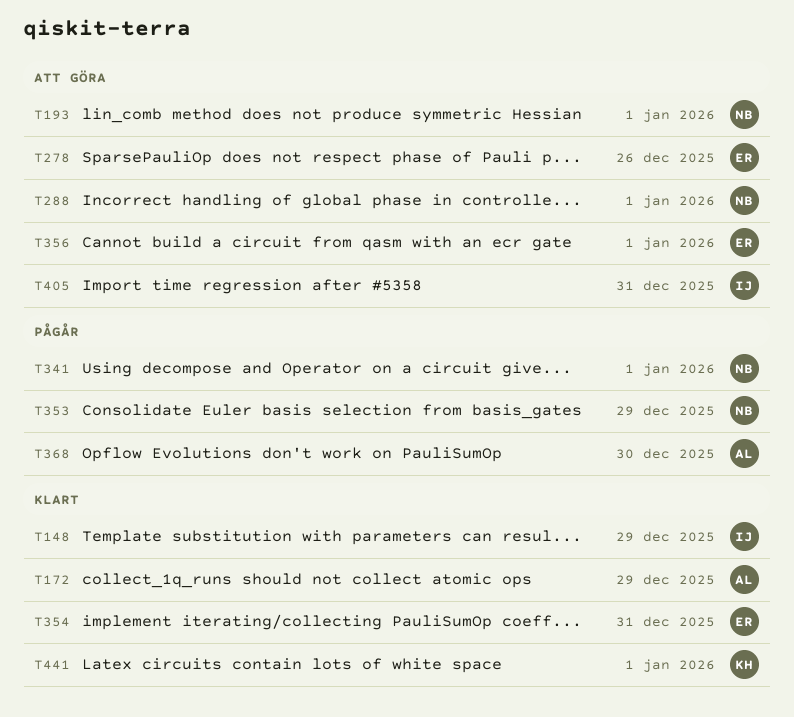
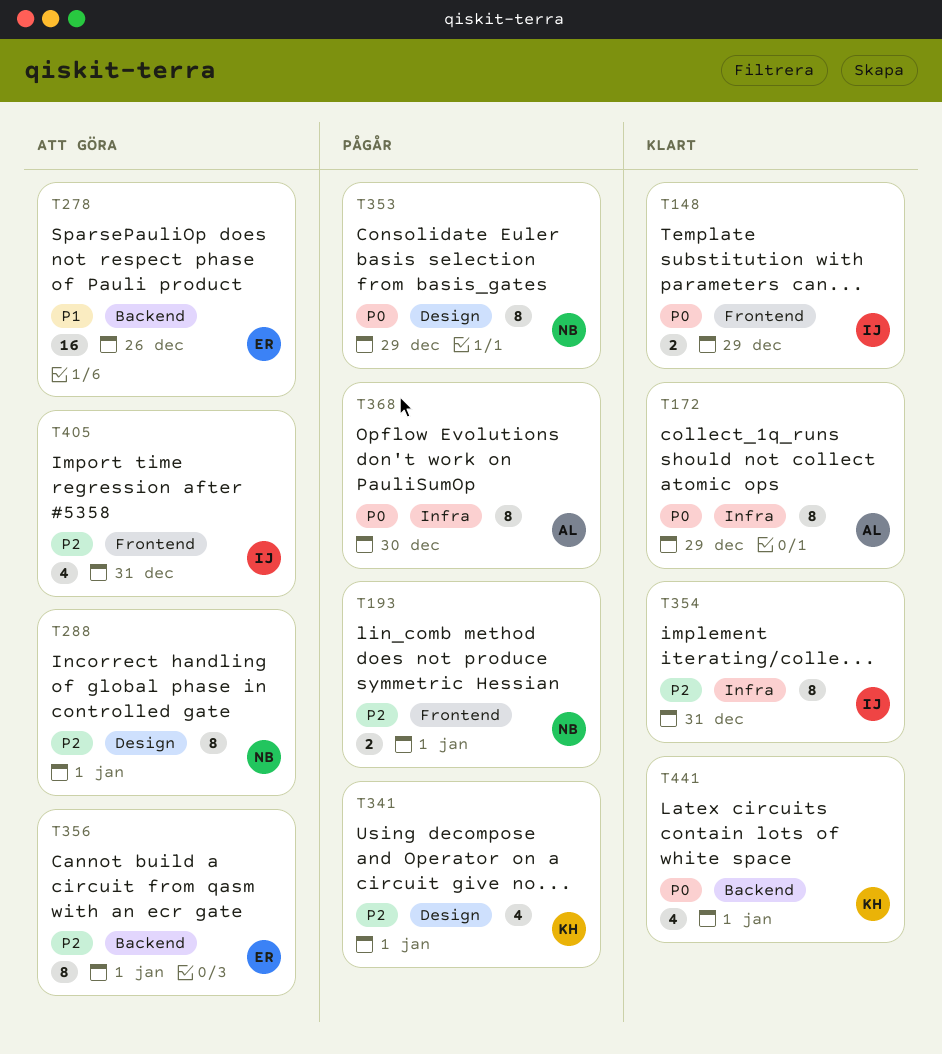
T193, status: Att göra -> Pågår
T341, owner: NB -> KH
T354, owner: ER -> IJ

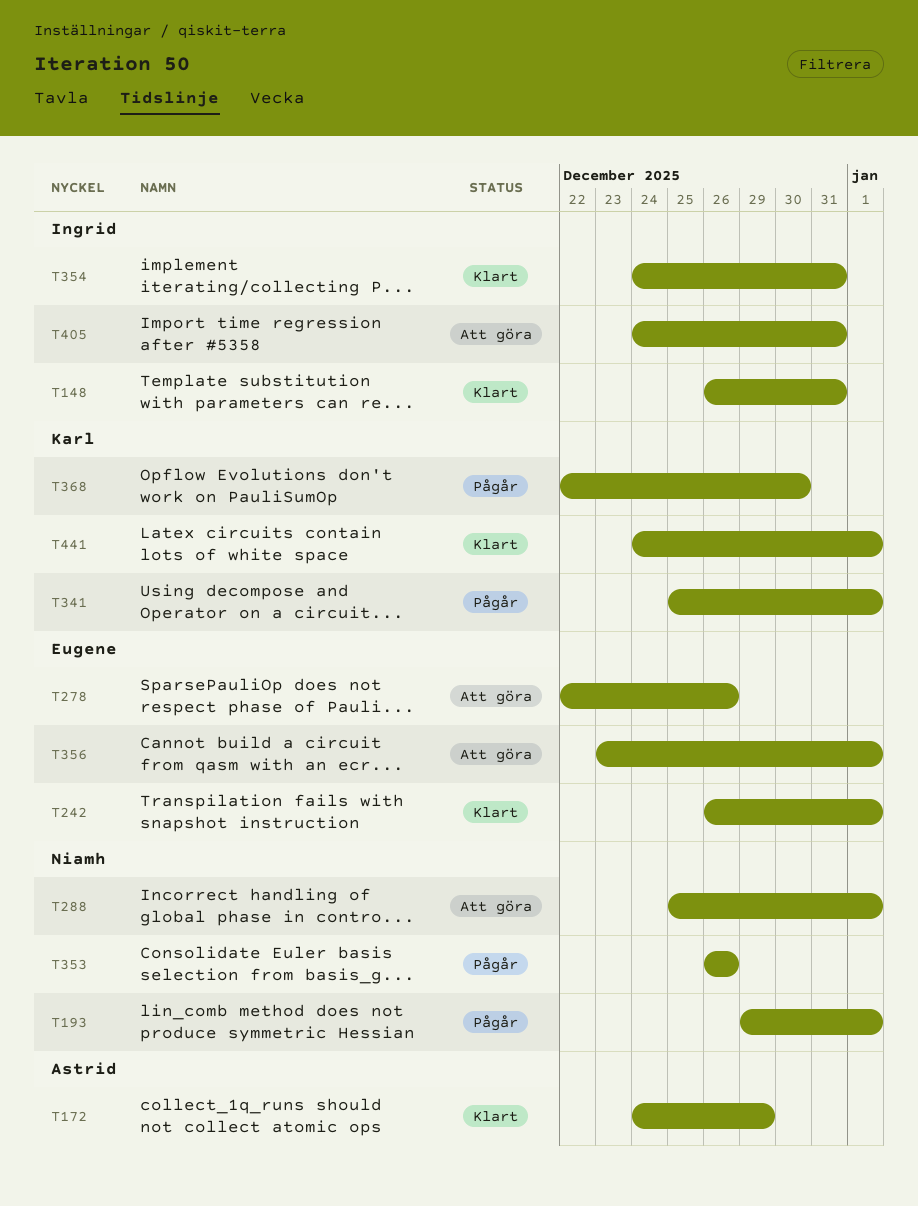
T148, due: Dec 29 -> Dec 31
T242: none -> present
T353, due: Dec 29 -> Dec 26
T368, owner: Astrid -> Karl

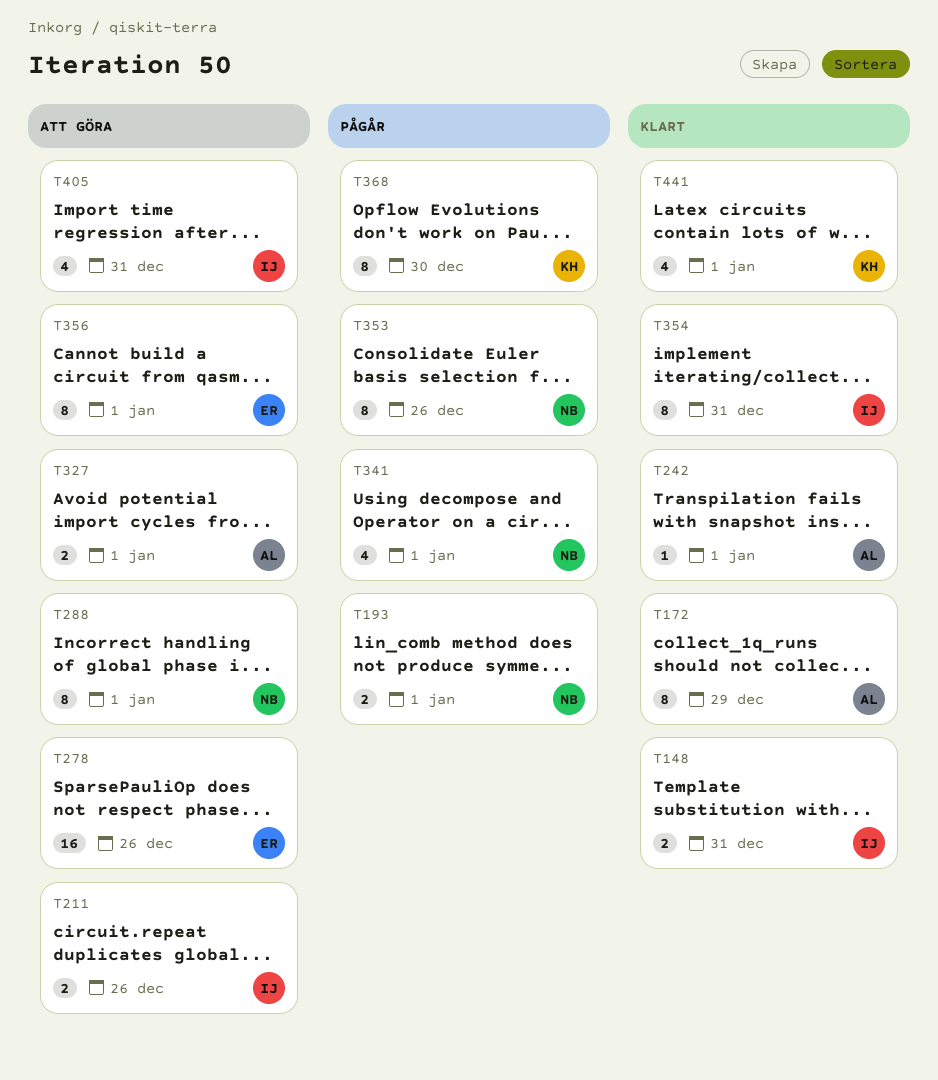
T211: none -> present
T242, owner: Eugene -> Astrid
T327: none -> present
T341, owner: Karl -> Niamh

